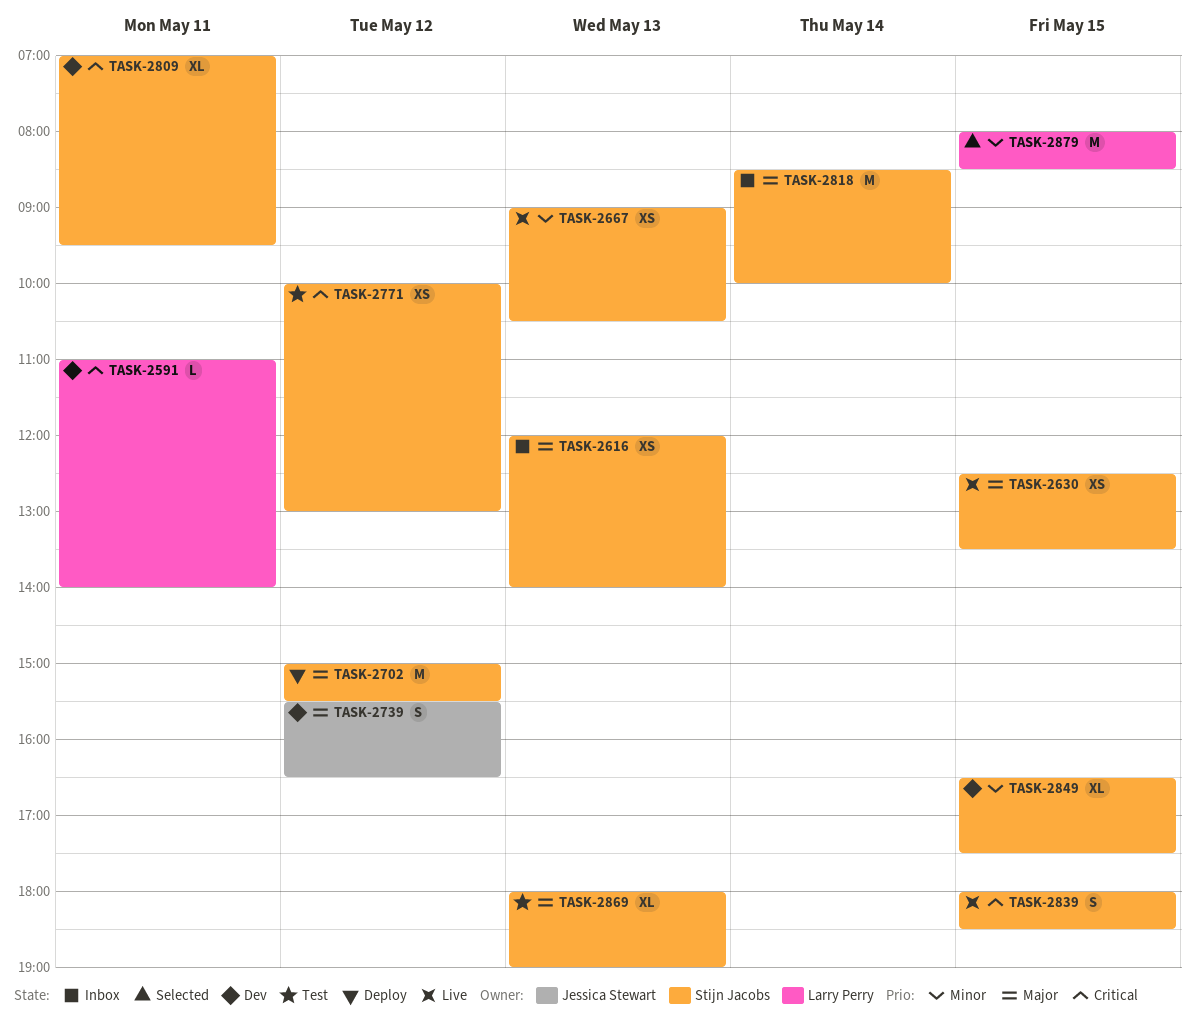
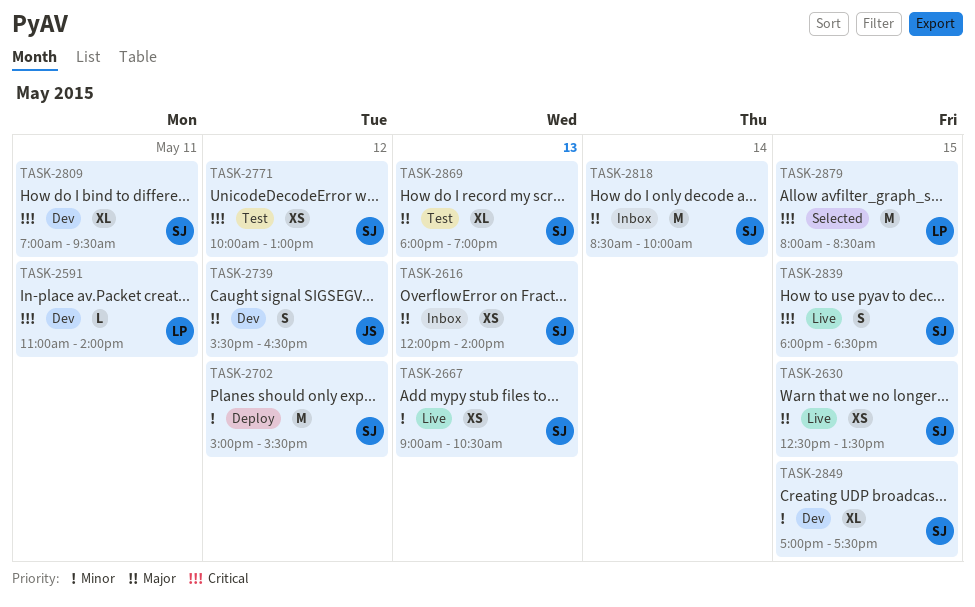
TASK-2702, priority: Major -> Minor
TASK-2849, begins: 16:30 -> 17:00
TASK-2879, priority: Minor -> Critical

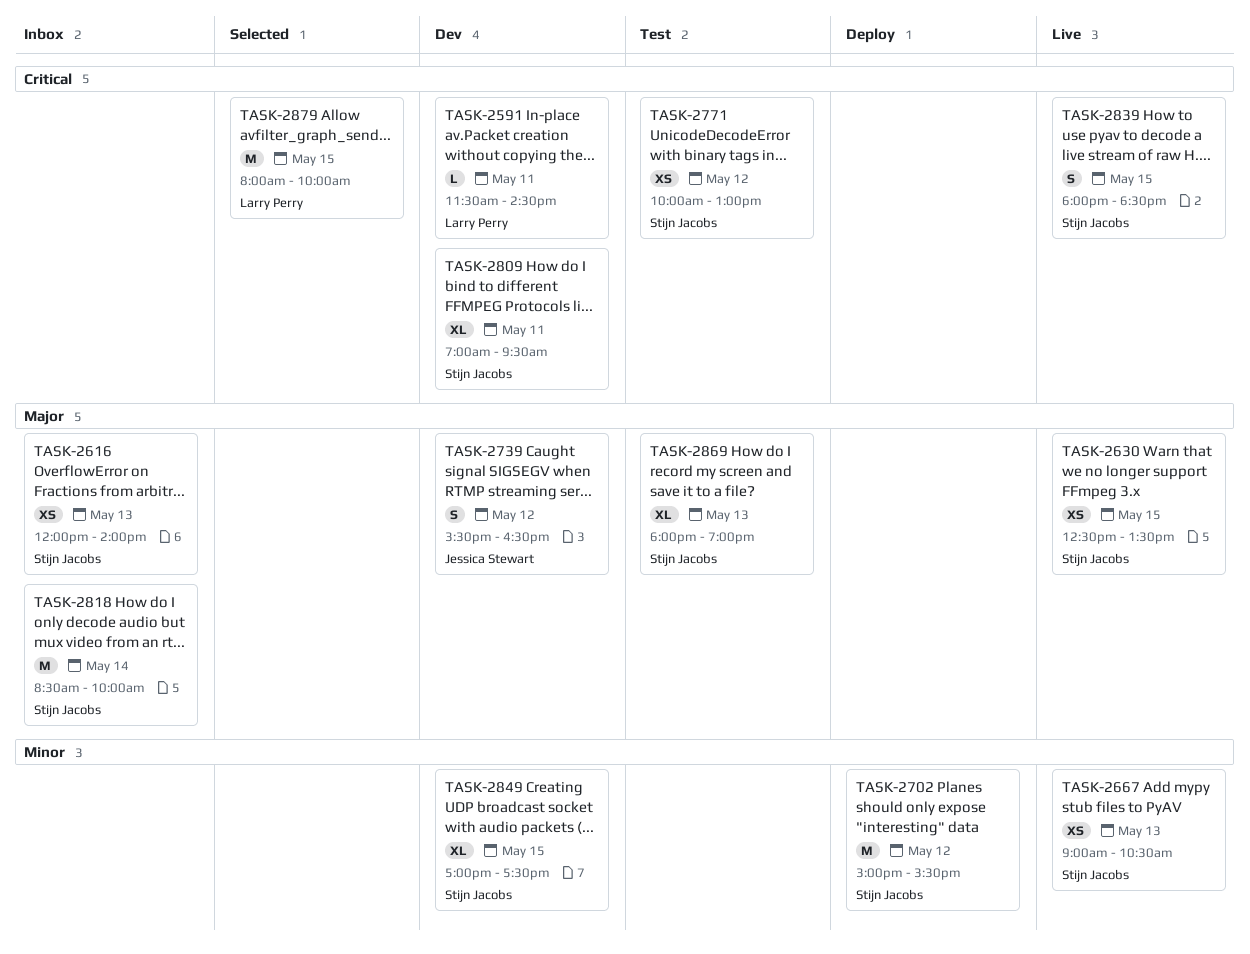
TASK-2591, begins: 11:00 -> 11:30
TASK-2591, ends: 14:00 -> 14:30
TASK-2879, ends: 08:30 -> 10:00

